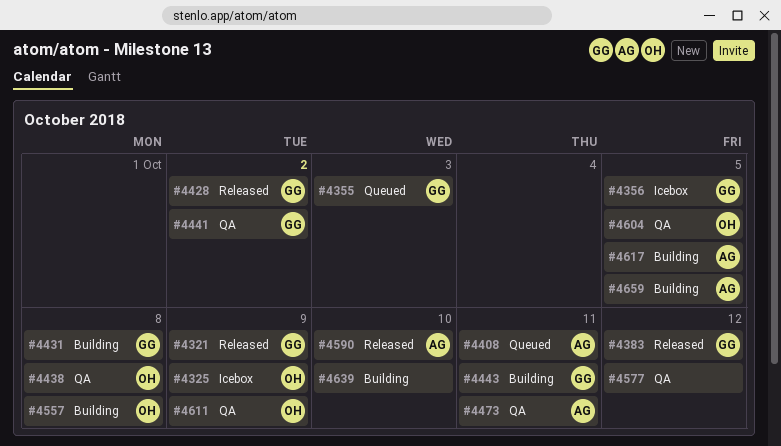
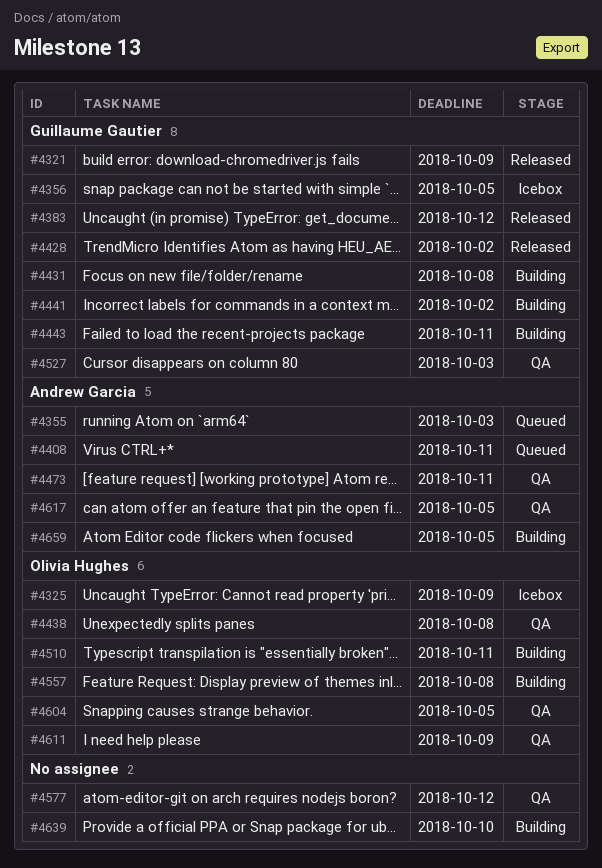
#4355, owner: Guillaume Gautier -> Andrew Garcia
#4441, status: QA -> Building
#4510: none -> present
#4527: none -> present
#4590: present -> none
#4617, status: Building -> QA

